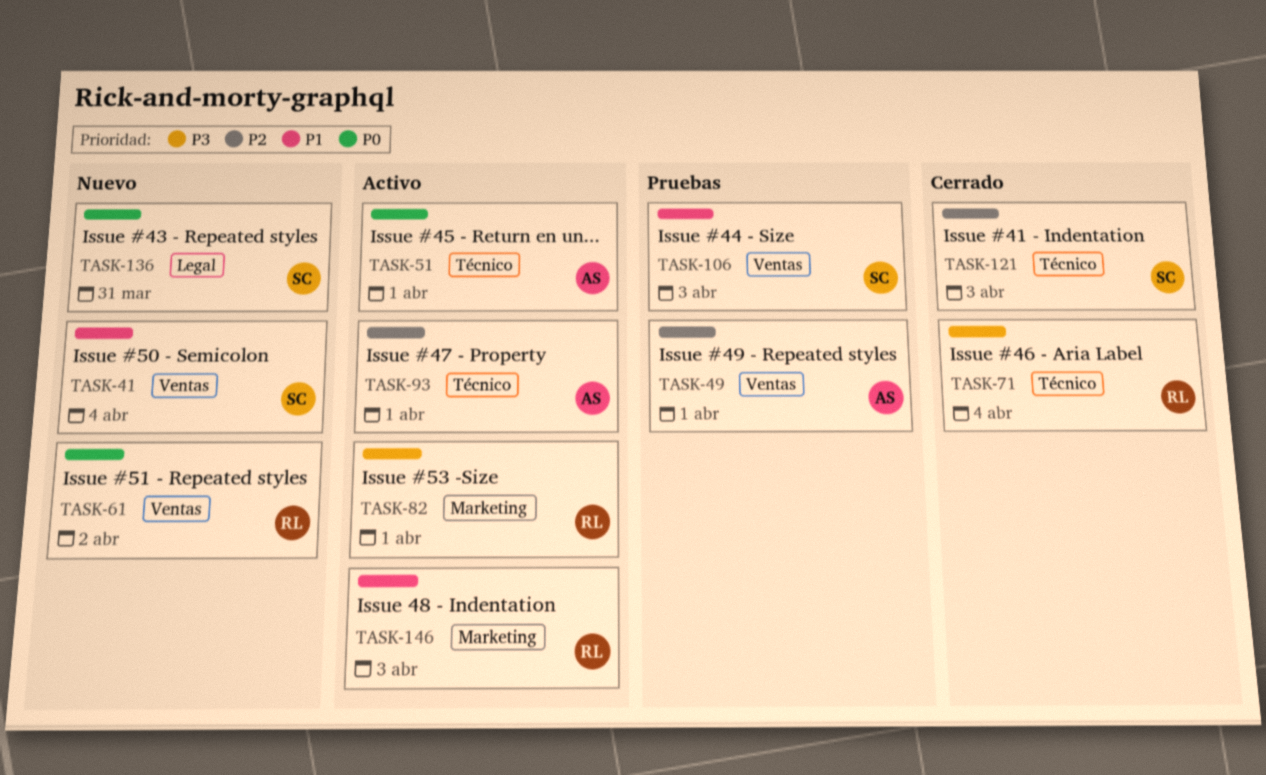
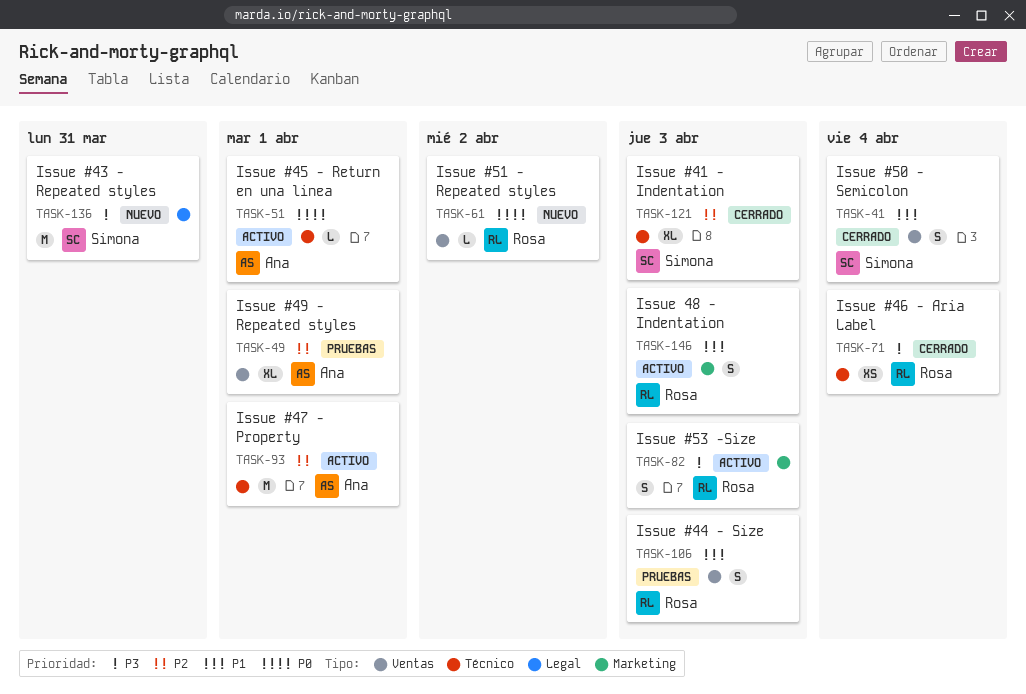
TASK-41, status: Nuevo -> Cerrado
TASK-82, due: Apr 1 -> Apr 3
TASK-106, owner: Simona -> Rosa
TASK-136, priority: P0 -> P3

